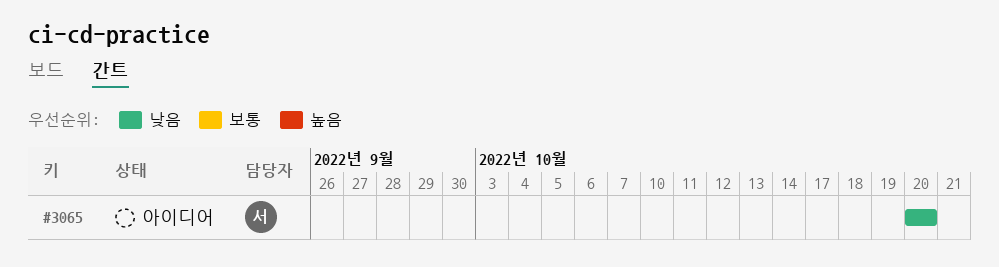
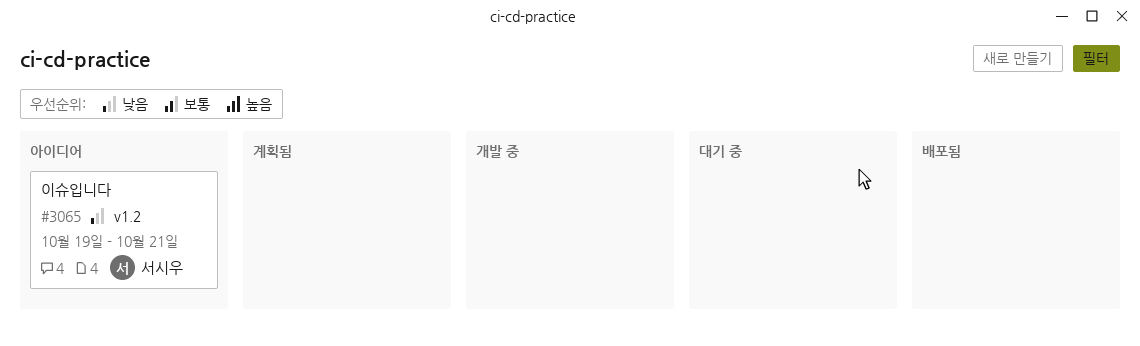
#3065, start: Oct 20 -> Oct 19
#3065, due: Oct 20 -> Oct 21

